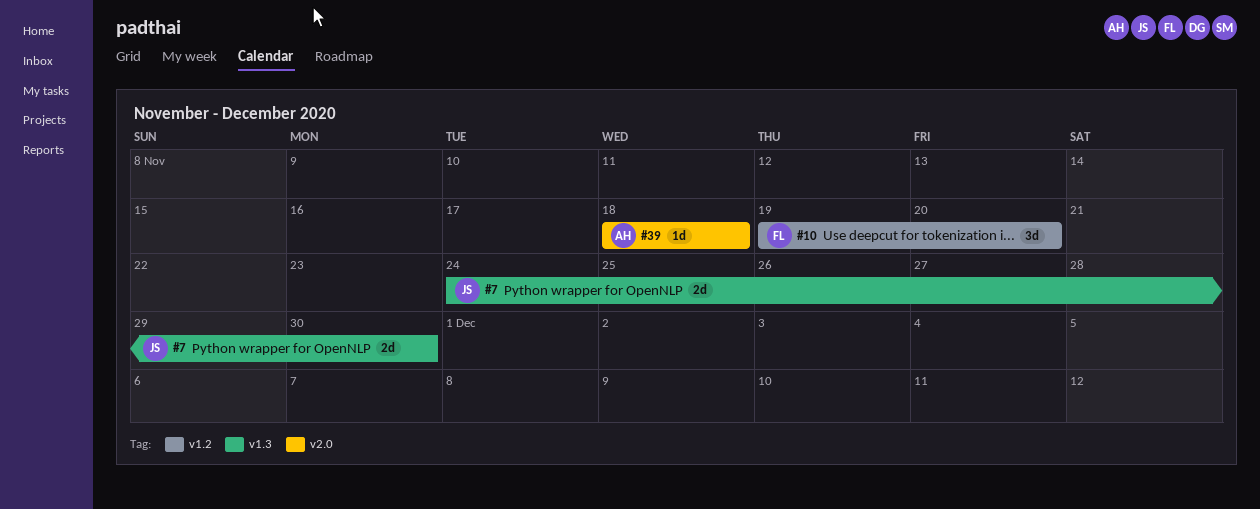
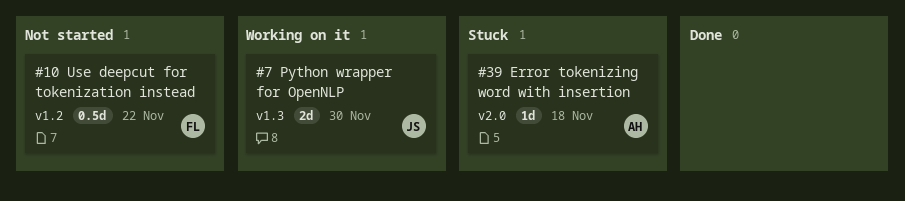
#10, estimate: 3d -> 0.5d
#10, due: Nov 20 -> Nov 22

